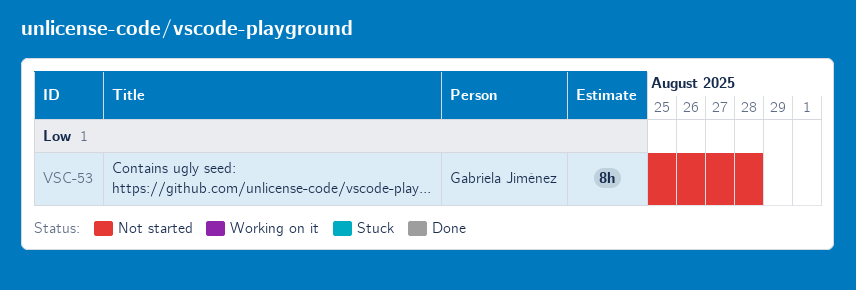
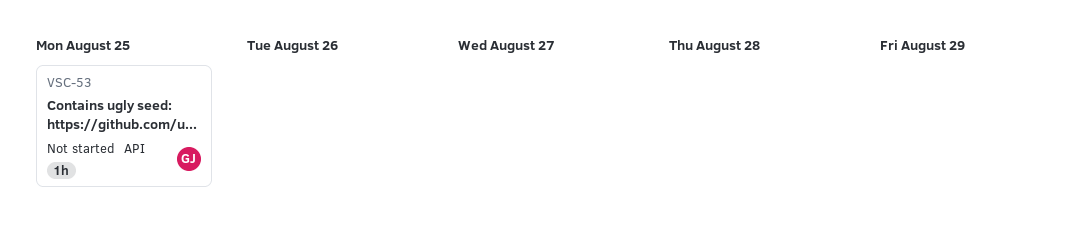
VSC-53, estimate: 8h -> 1h
VSC-53, due: Aug 28 -> Aug 25

